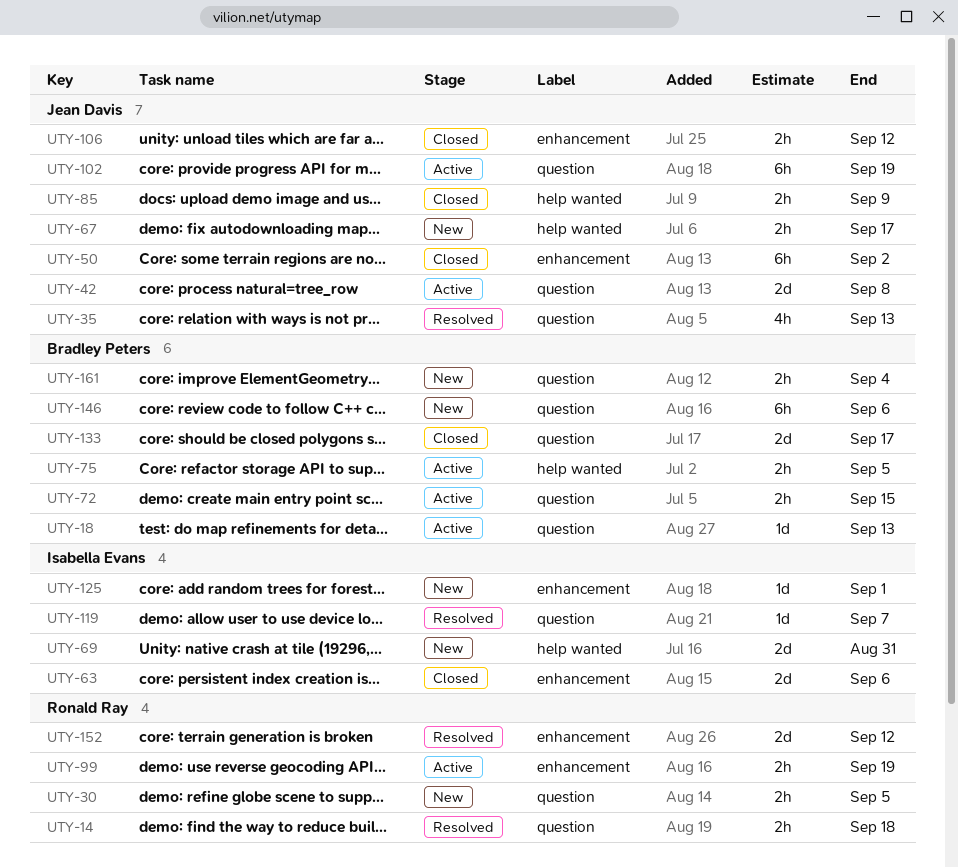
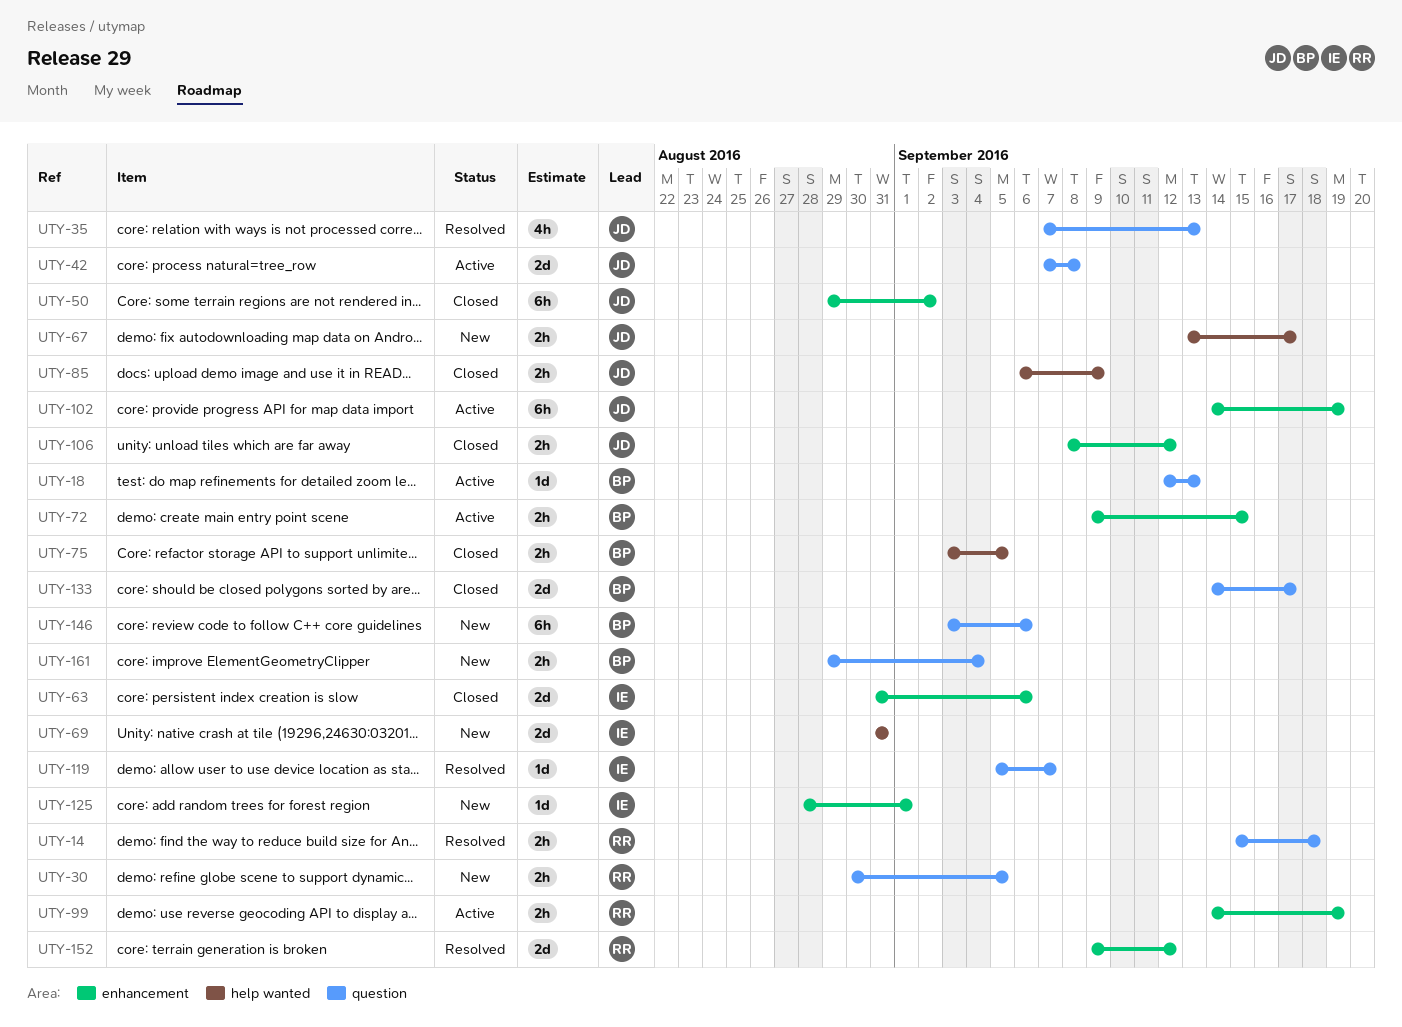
UTY-72, label: question -> enhancement
UTY-75, status: Active -> Closed
UTY-102, label: question -> enhancement

